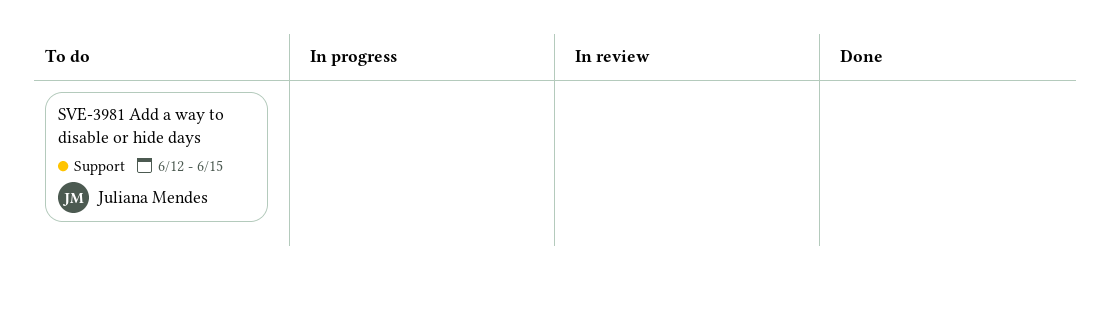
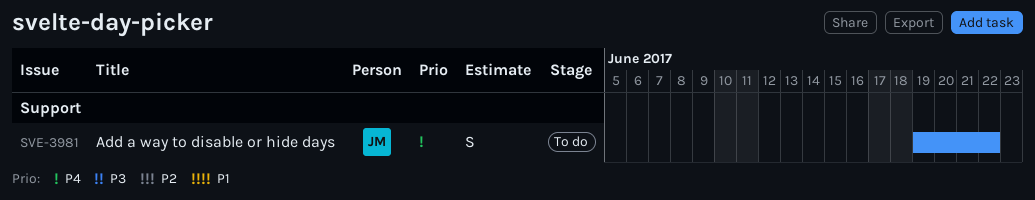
SVE-3981, start: Jun 12 -> Jun 19
SVE-3981, due: Jun 15 -> Jun 22

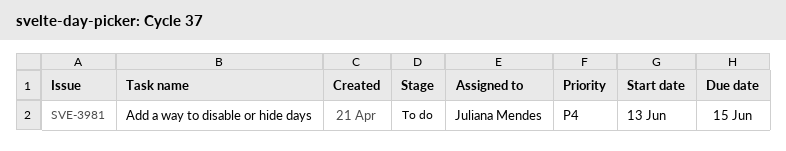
SVE-3981, start: Jun 19 -> Jun 13
SVE-3981, due: Jun 22 -> Jun 15

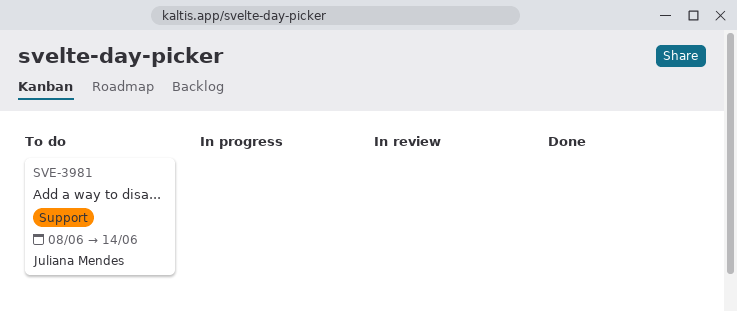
SVE-3981, start: Jun 13 -> Jun 8
SVE-3981, due: Jun 15 -> Jun 14

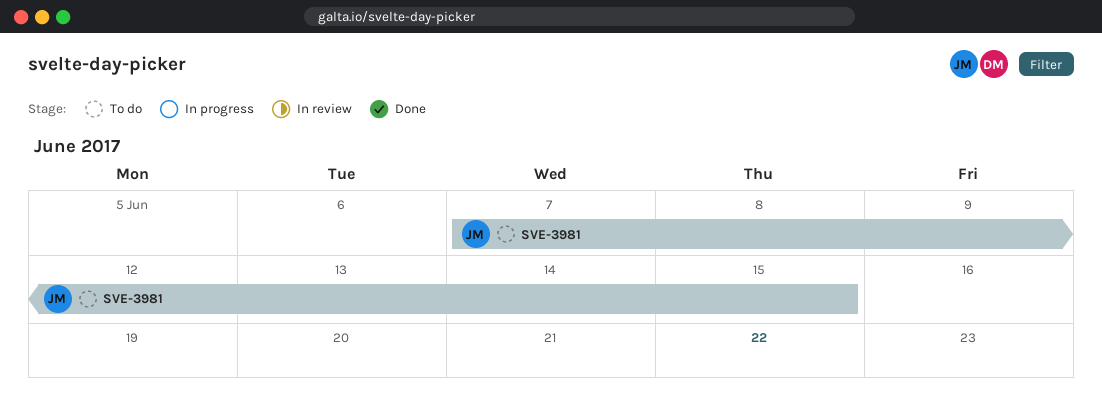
SVE-3981, start: Jun 8 -> Jun 7
SVE-3981, due: Jun 14 -> Jun 15

